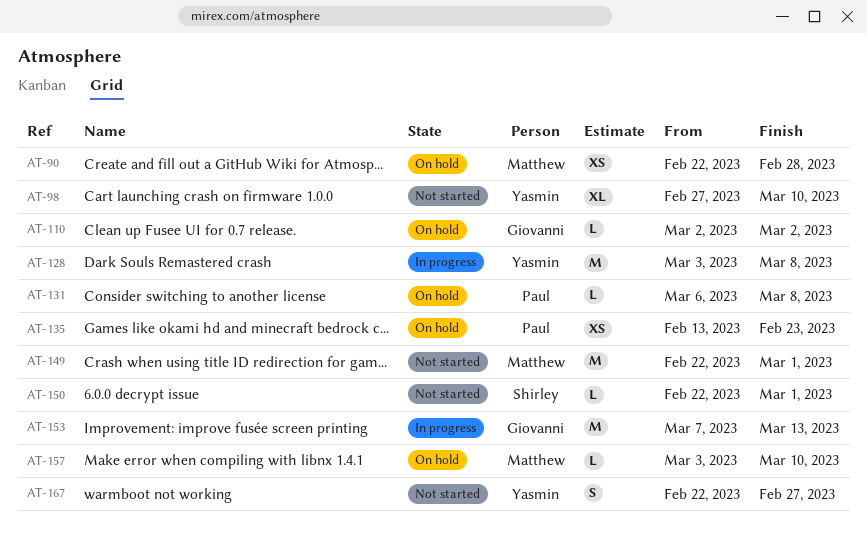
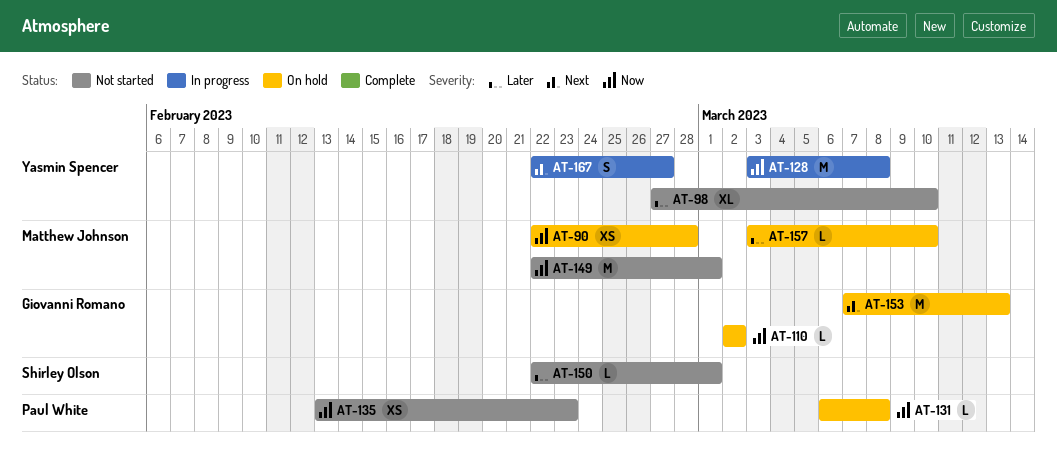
AT-135, status: On hold -> Not started
AT-153, status: In progress -> On hold
AT-167, status: Not started -> In progress

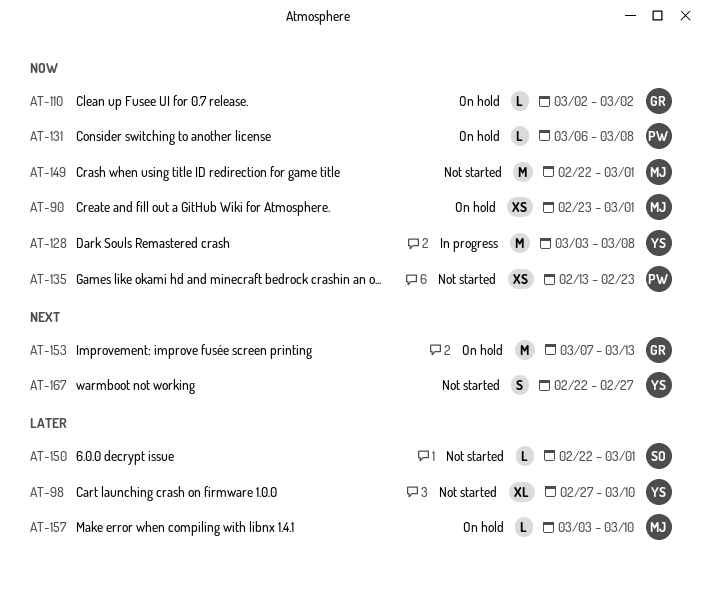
AT-90, start: Feb 22 -> Feb 23
AT-90, due: Feb 28 -> Mar 1
AT-167, status: In progress -> Not started

